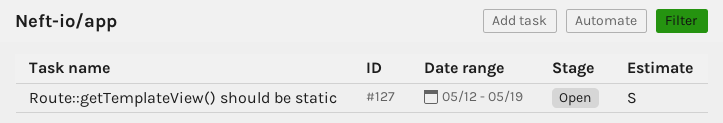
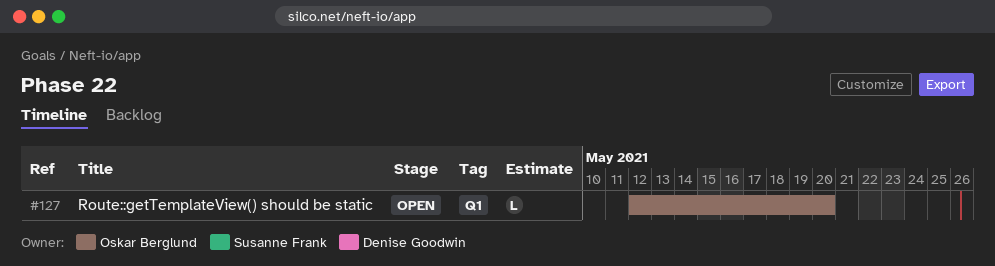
#127, estimate: S -> L
#127, due: May 19 -> May 20

